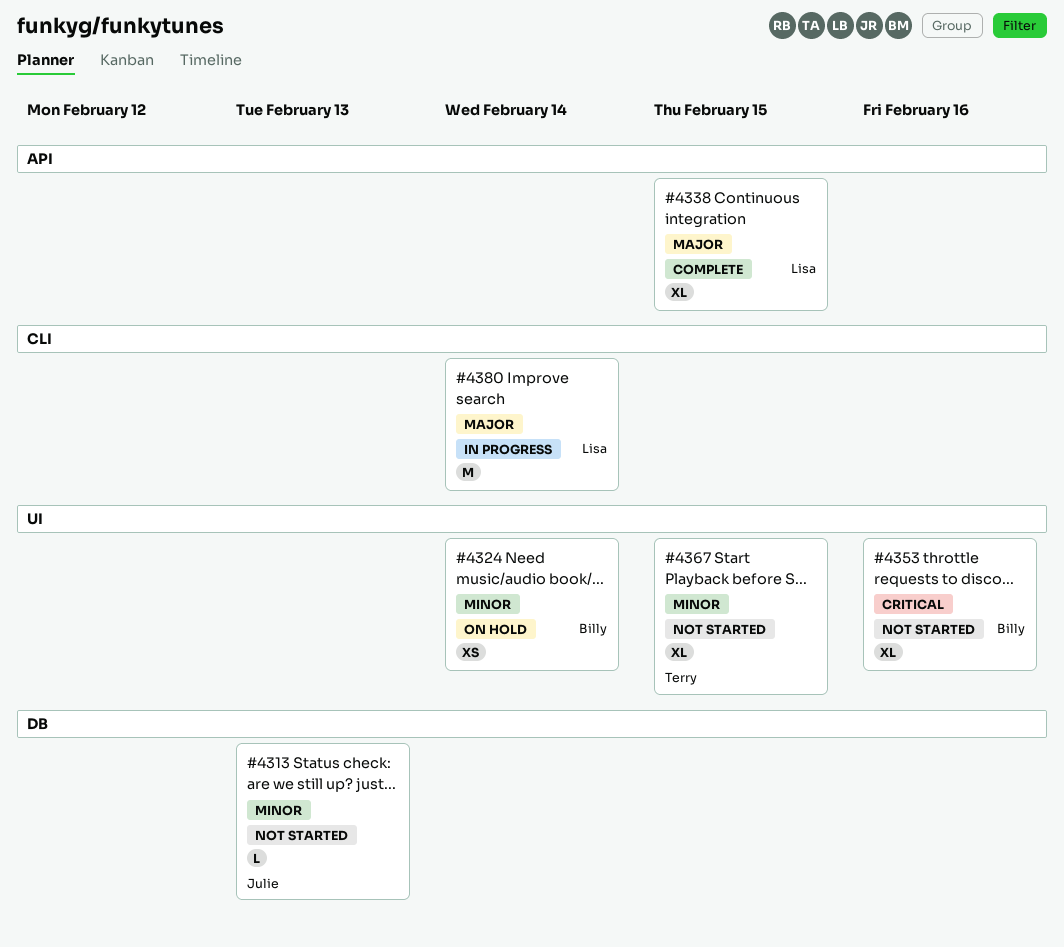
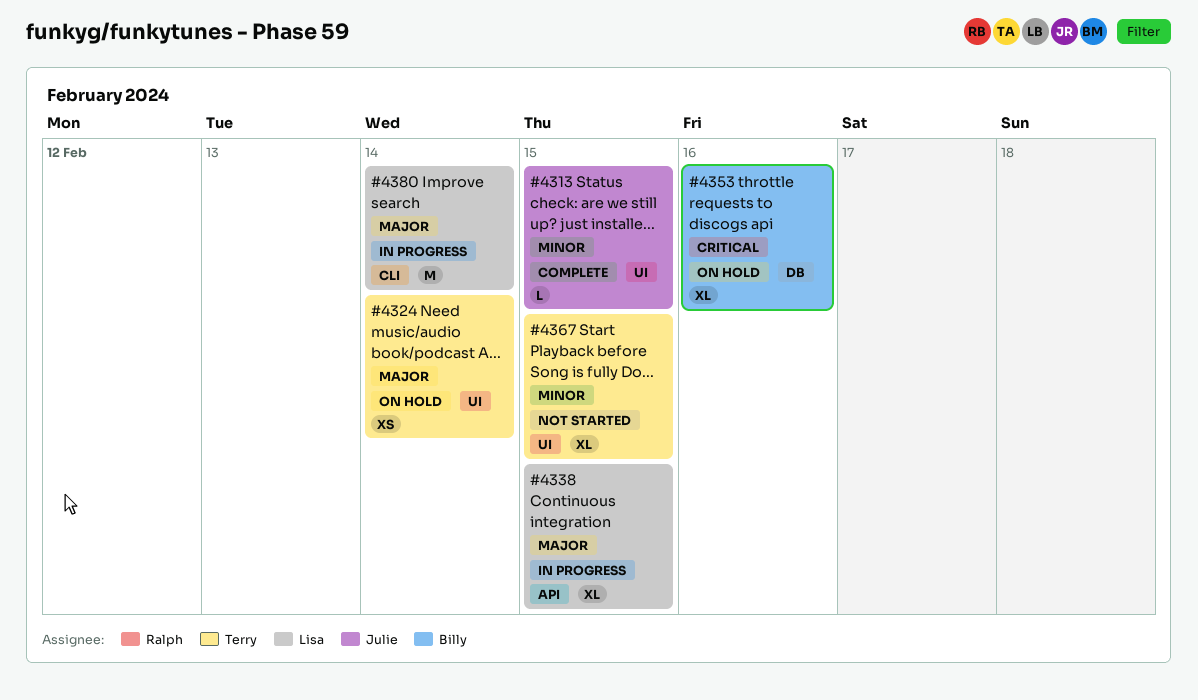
#4313, status: Not started -> Complete
#4313, label: DB -> UI
#4313, due: Feb 13 -> Feb 15
#4324, owner: Billy -> Terry
#4324, priority: Minor -> Major
#4338, status: Complete -> In progress
#4353, status: Not started -> On hold
#4353, label: UI -> DB

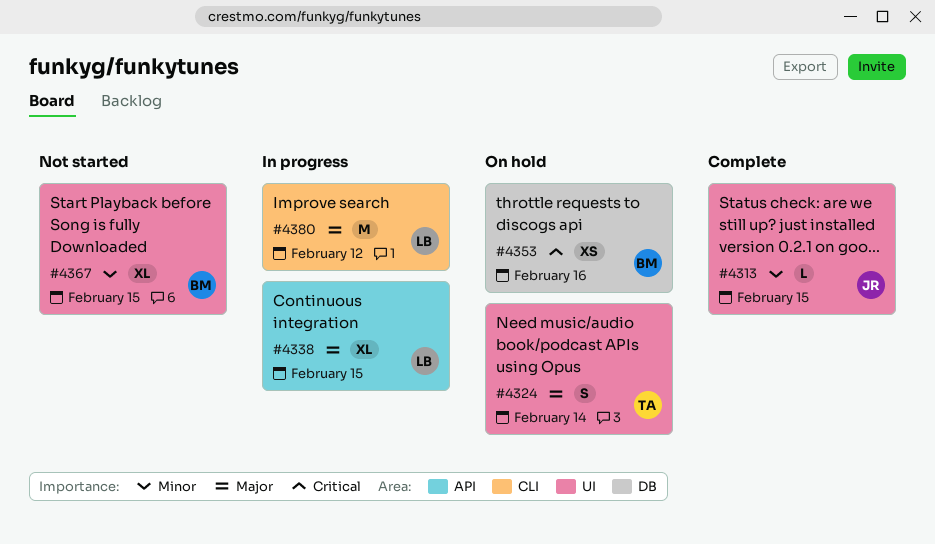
#4324, estimate: XS -> S
#4353, estimate: XL -> XS
#4367, owner: Terry -> Billy
#4380, due: Feb 14 -> Feb 12

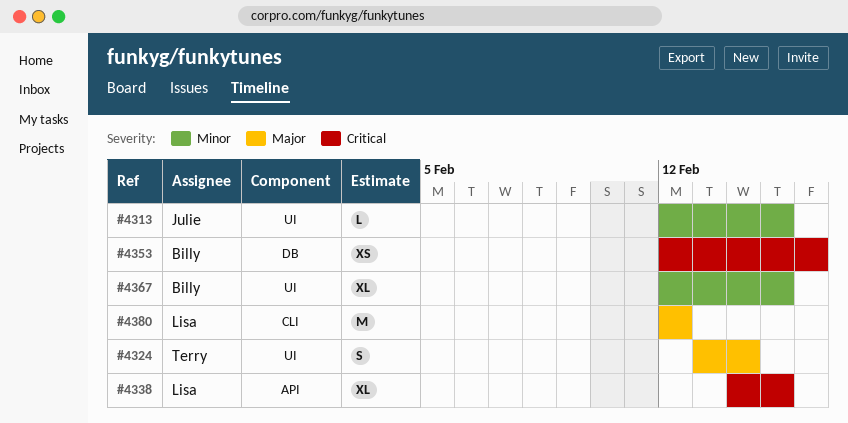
#4338, priority: Major -> Critical

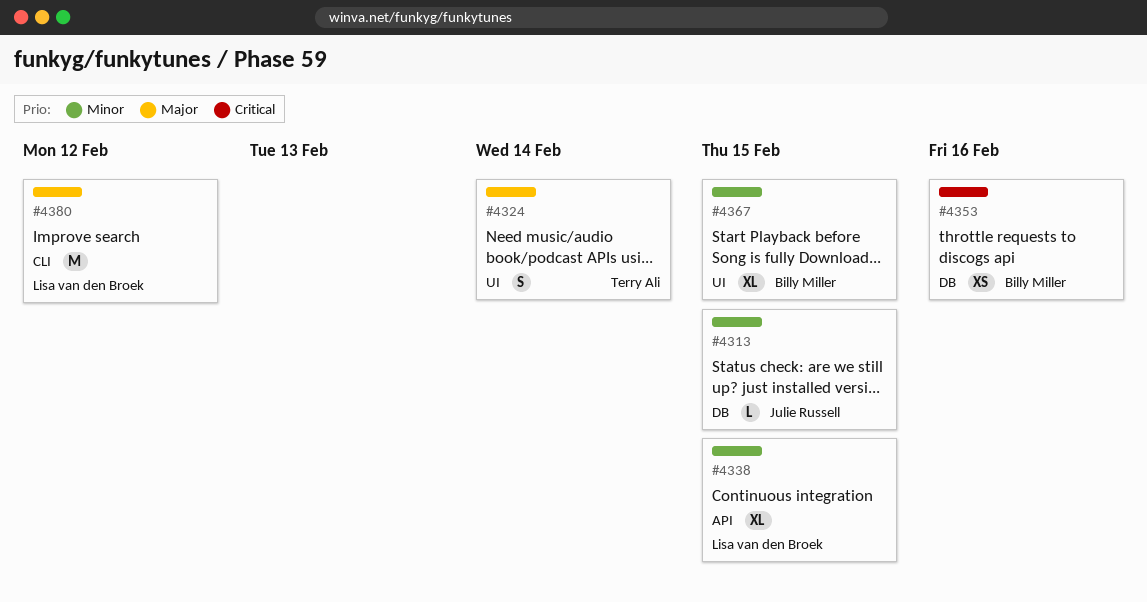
#4313, label: UI -> DB
#4338, priority: Critical -> Minor

